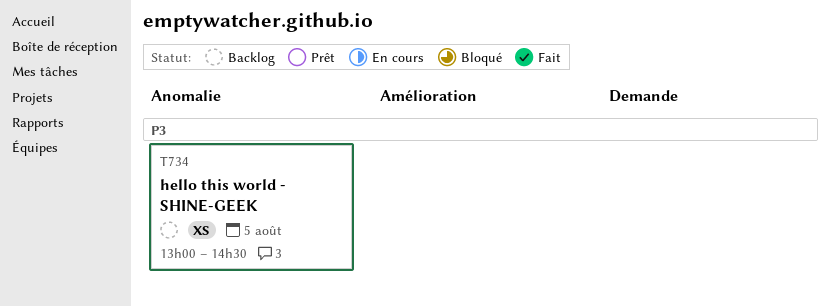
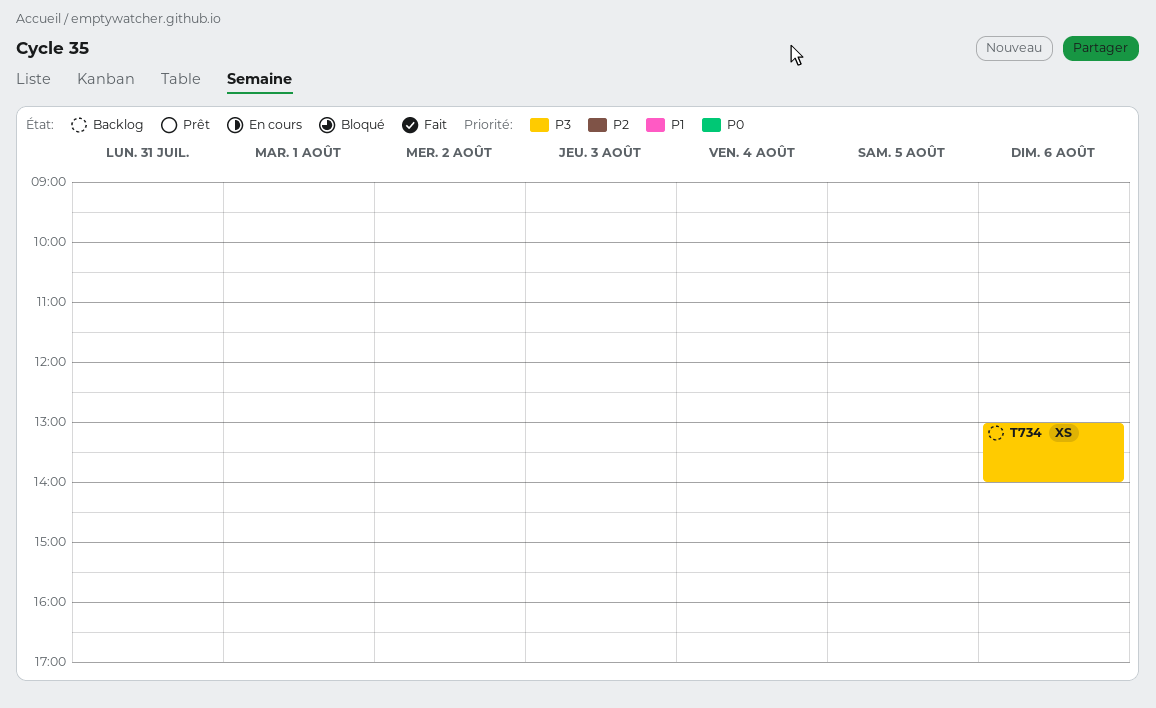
T734, day: Aug 5 -> Aug 6
T734, ends: 14:30 -> 14:00

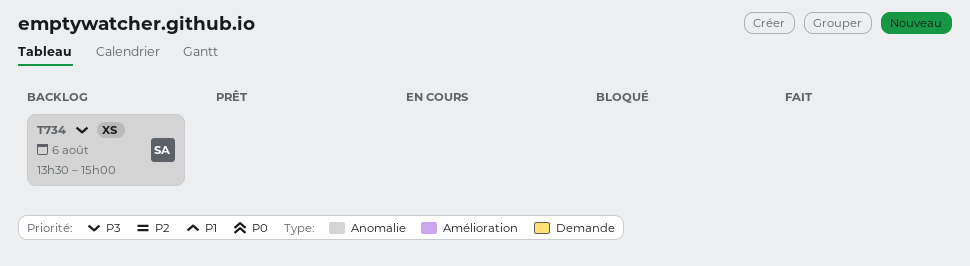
T734, begins: 13:00 -> 13:30
T734, ends: 14:00 -> 15:00

